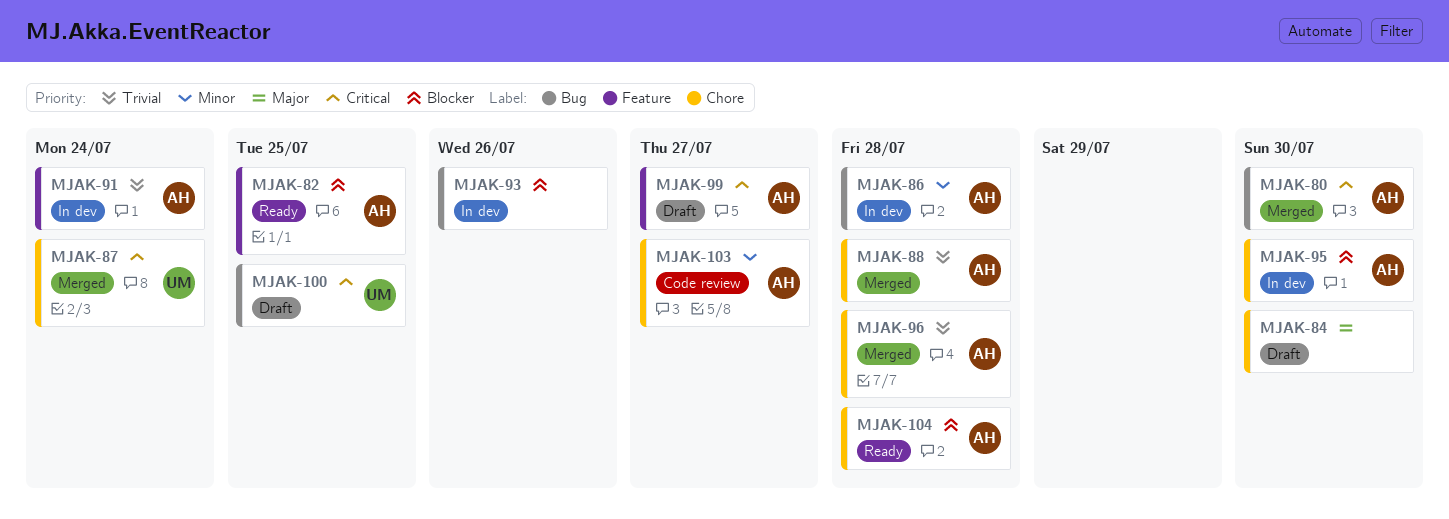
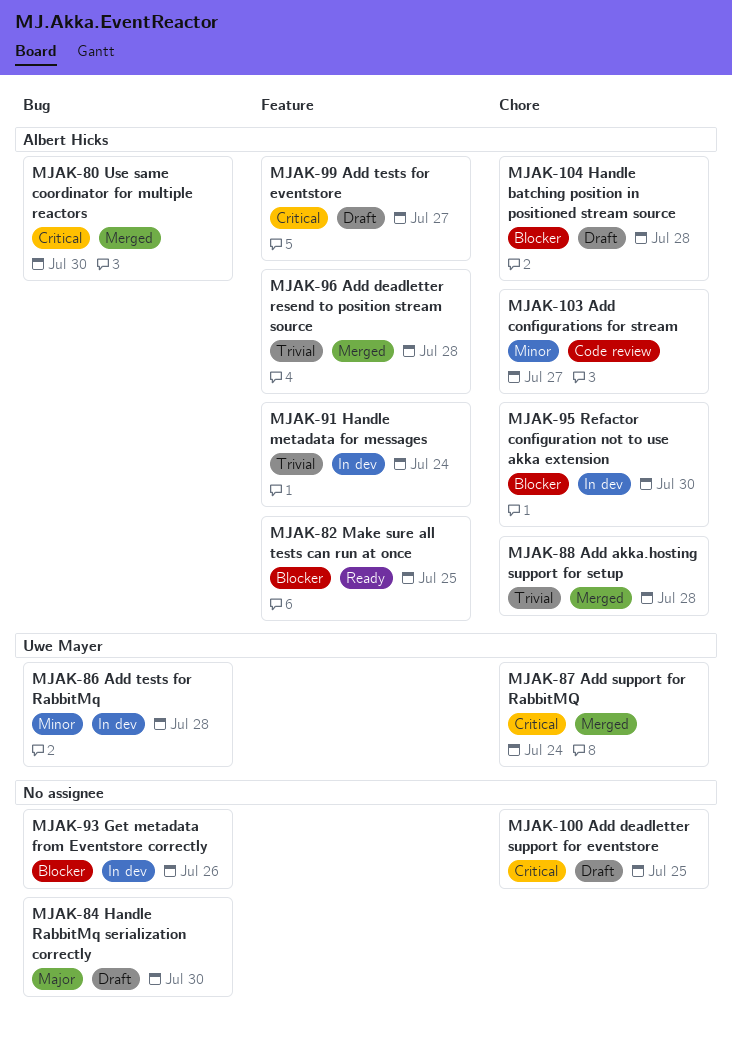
MJAK-84, label: Chore -> Bug
MJAK-86, owner: Albert Hicks -> Uwe Mayer
MJAK-96, label: Chore -> Feature
MJAK-100, owner: Uwe Mayer -> none
MJAK-100, label: Bug -> Chore
MJAK-104, status: Ready -> Draft

